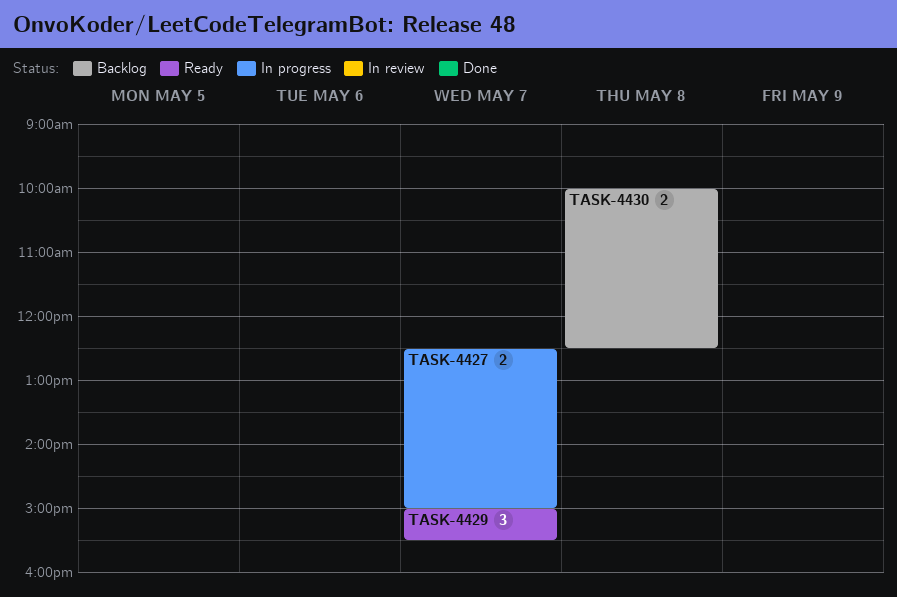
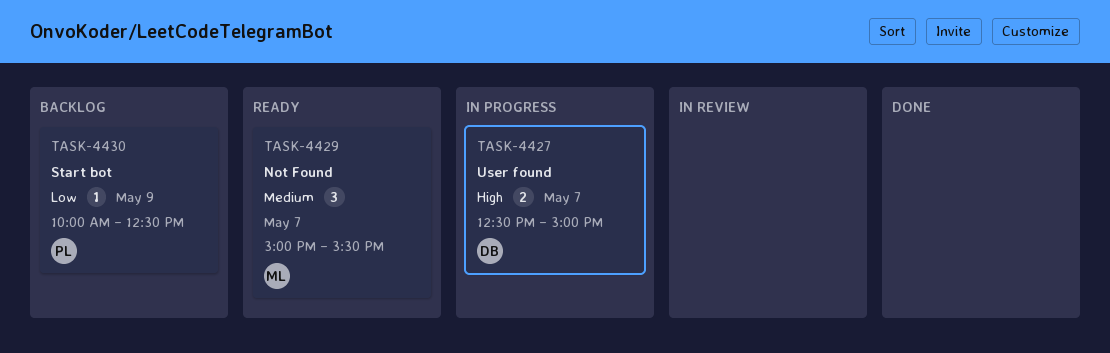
TASK-4430, estimate: 2 -> 1
TASK-4430, day: May 8 -> May 9

